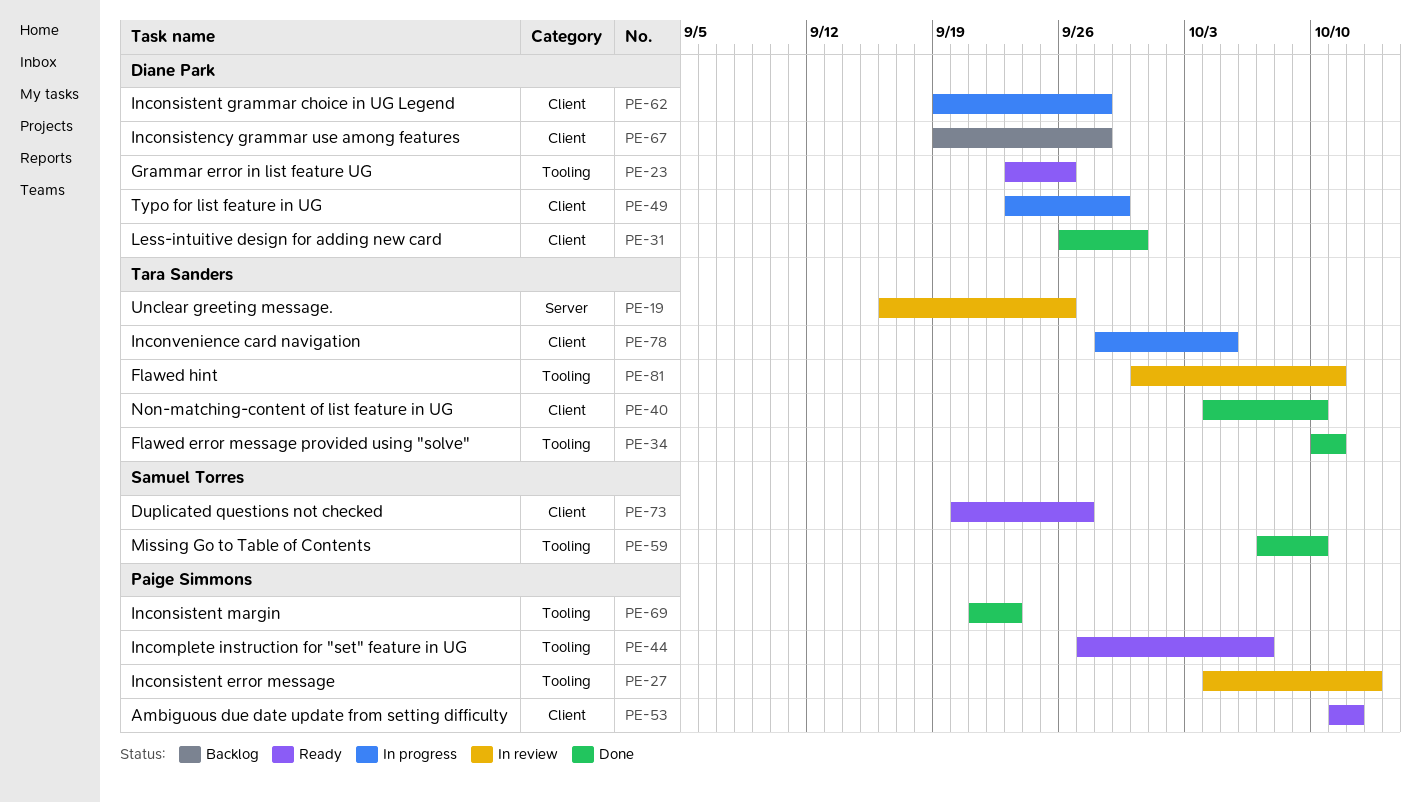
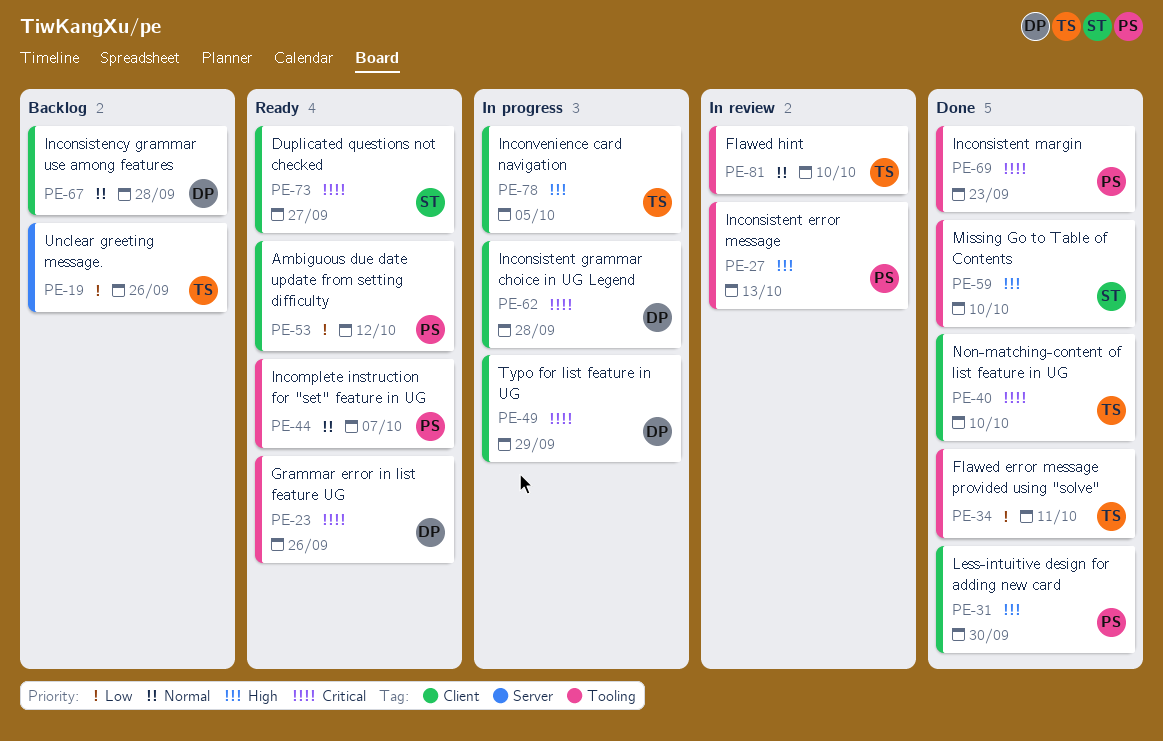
PE-19, status: In review -> Backlog
PE-31, owner: Diane Park -> Paige Simmons
PE-81, due: Oct 11 -> Oct 10

